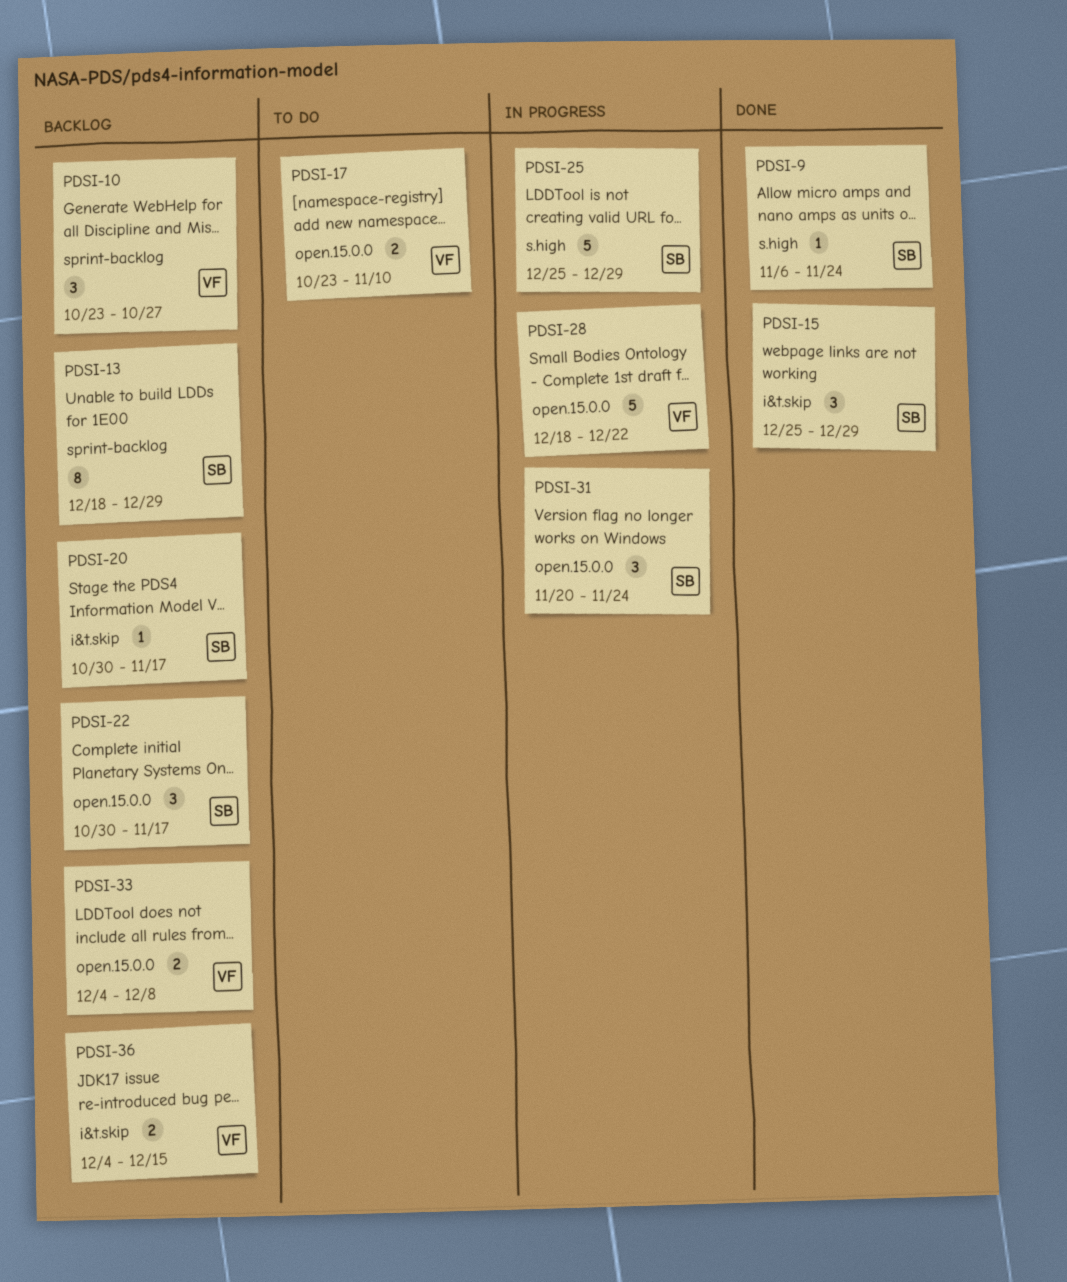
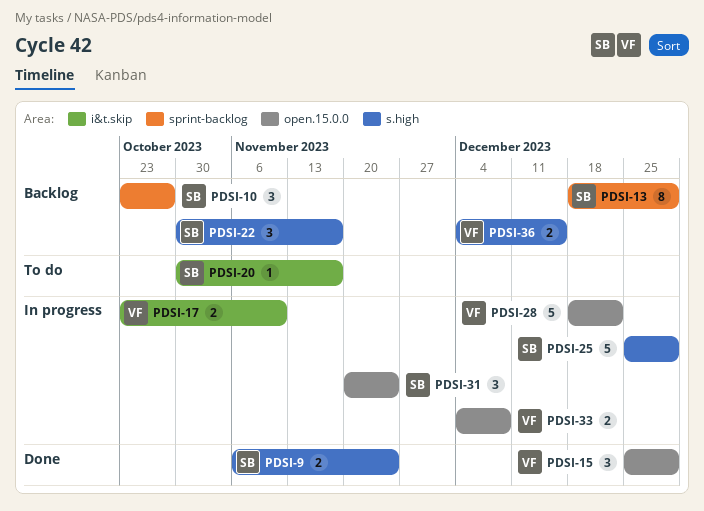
PDSI-9, estimate: 1 -> 2
PDSI-10, owner: VF -> SB
PDSI-15, owner: SB -> VF
PDSI-15, label: i&t.skip -> open.15.0.0
PDSI-17, status: To do -> In progress
PDSI-17, label: open.15.0.0 -> i&t.skip
PDSI-20, status: Backlog -> To do
PDSI-22, label: open.15.0.0 -> s.high
PDSI-33, status: Backlog -> In progress
PDSI-36, label: i&t.skip -> s.high

